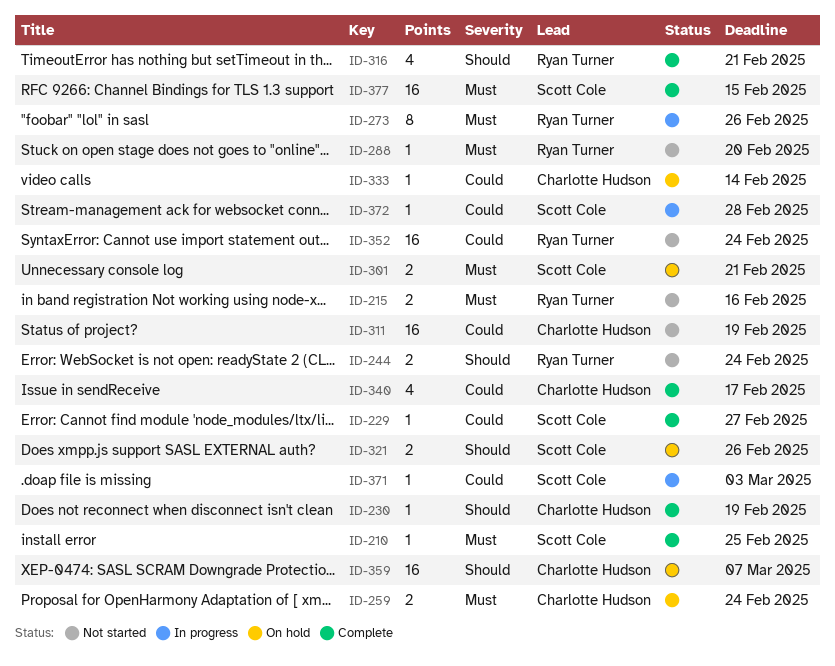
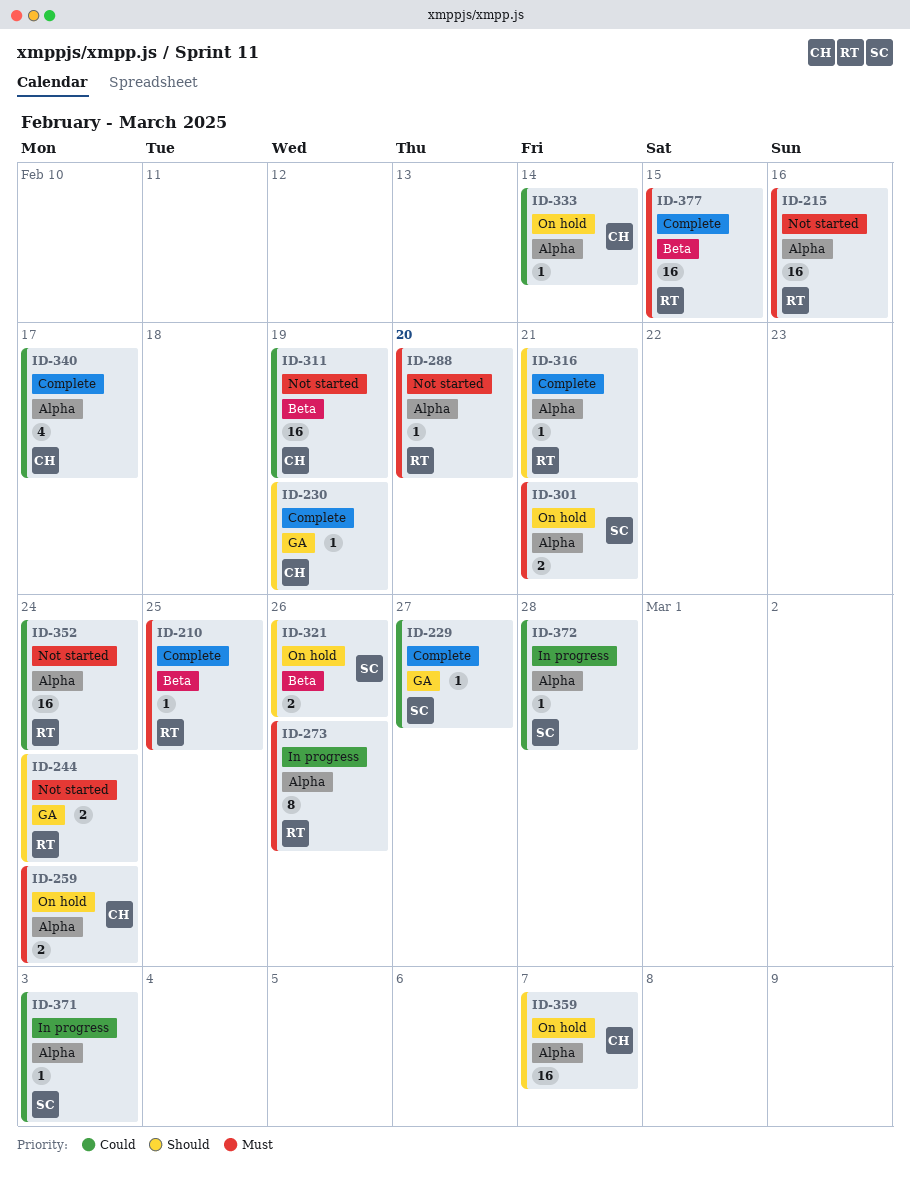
ID-210, owner: Scott Cole -> Ryan Turner
ID-215, estimate: 2 -> 16
ID-316, estimate: 4 -> 1
ID-377, owner: Scott Cole -> Ryan Turner

